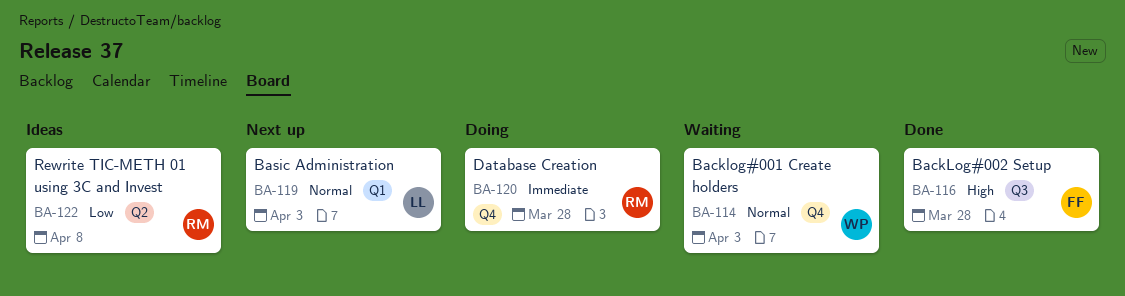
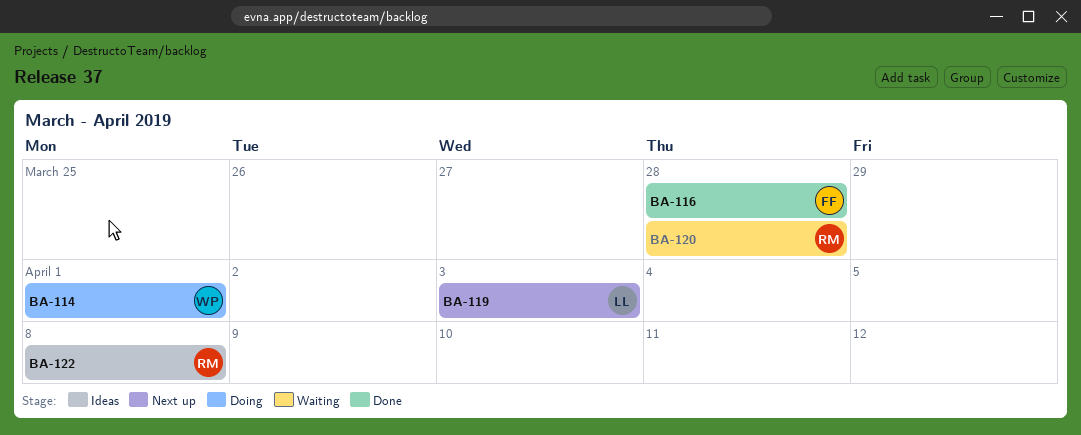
BA-114, status: Waiting -> Doing
BA-114, due: Apr 3 -> Apr 1
BA-120, status: Doing -> Waiting

